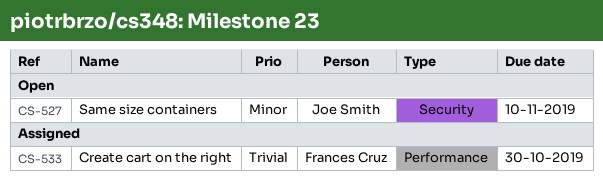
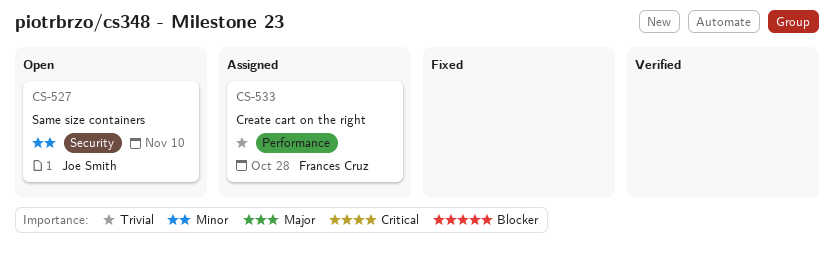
CS-533, due: Oct 30 -> Oct 28

